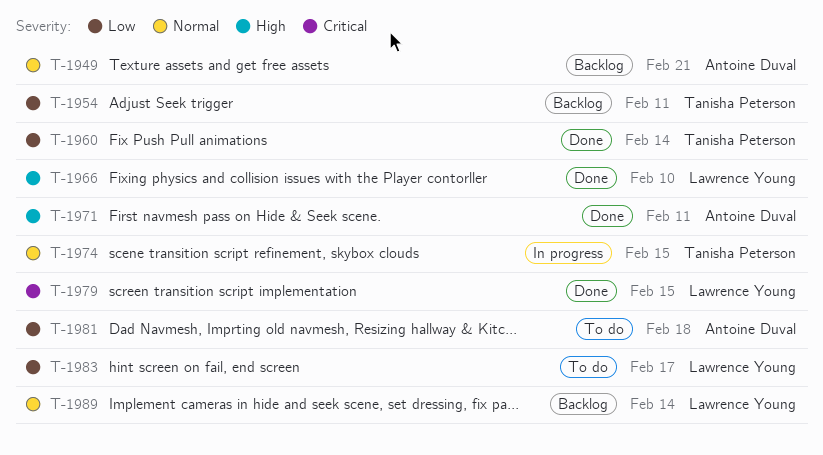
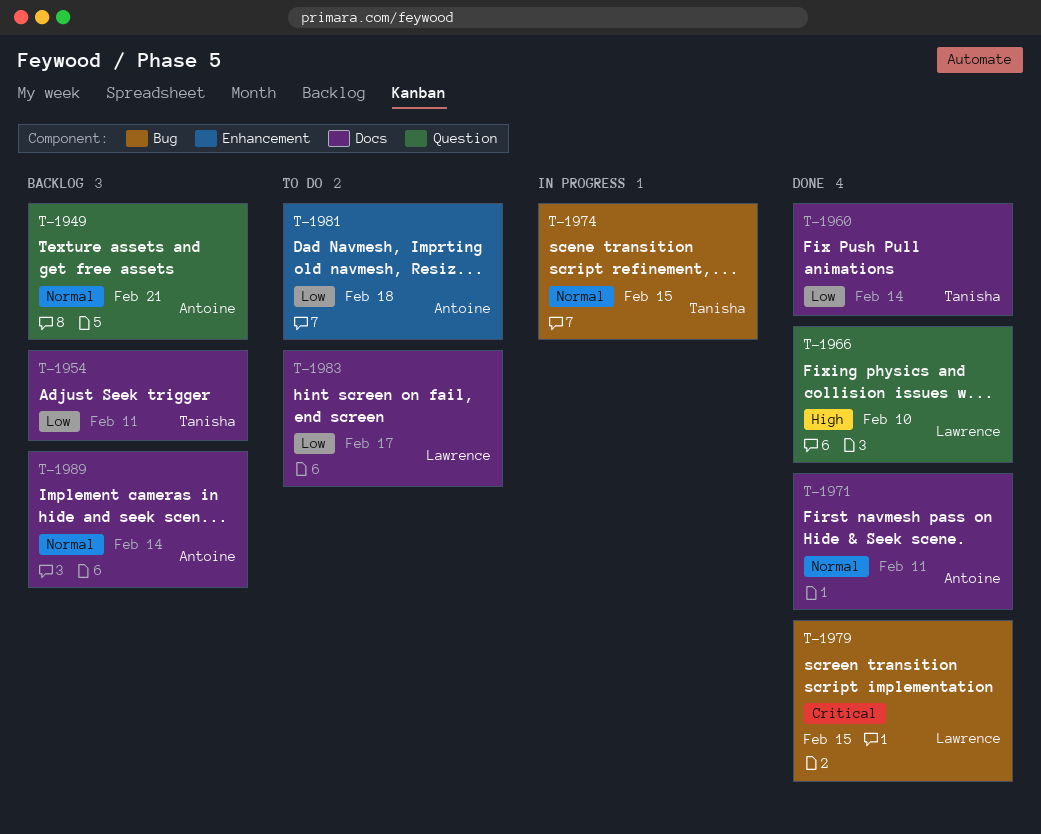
T-1971, priority: High -> Normal
T-1989, owner: Lawrence Young -> Antoine Duval

